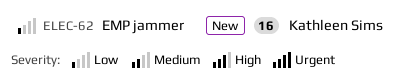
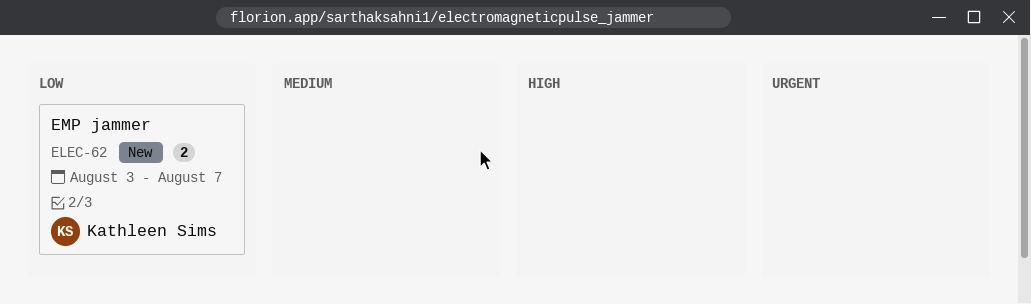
ELEC-62, estimate: 16 -> 2

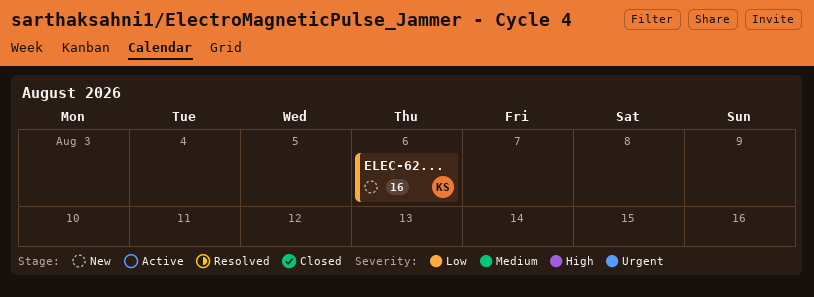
ELEC-62, estimate: 2 -> 16
ELEC-62, due: Aug 7 -> Aug 6

